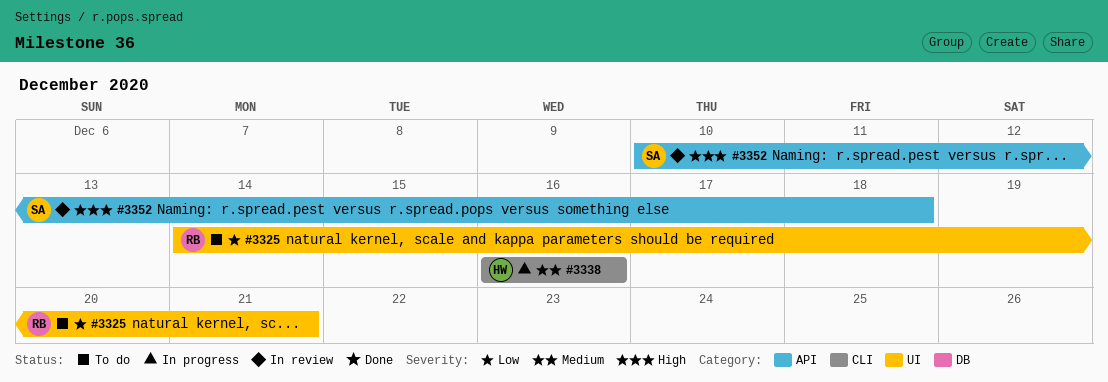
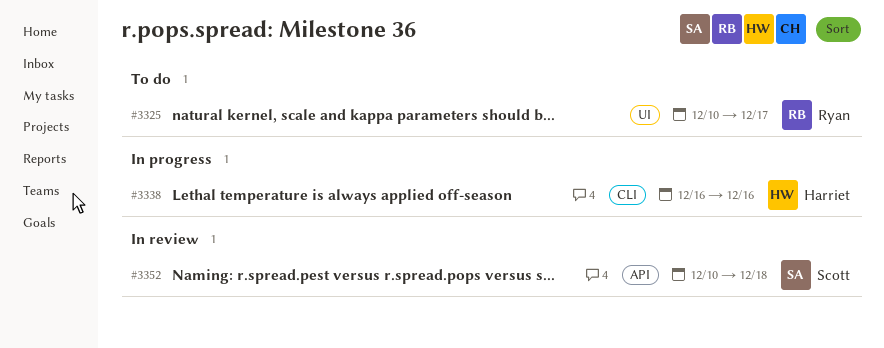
#3325, start: Dec 14 -> Dec 10
#3325, due: Dec 21 -> Dec 17

